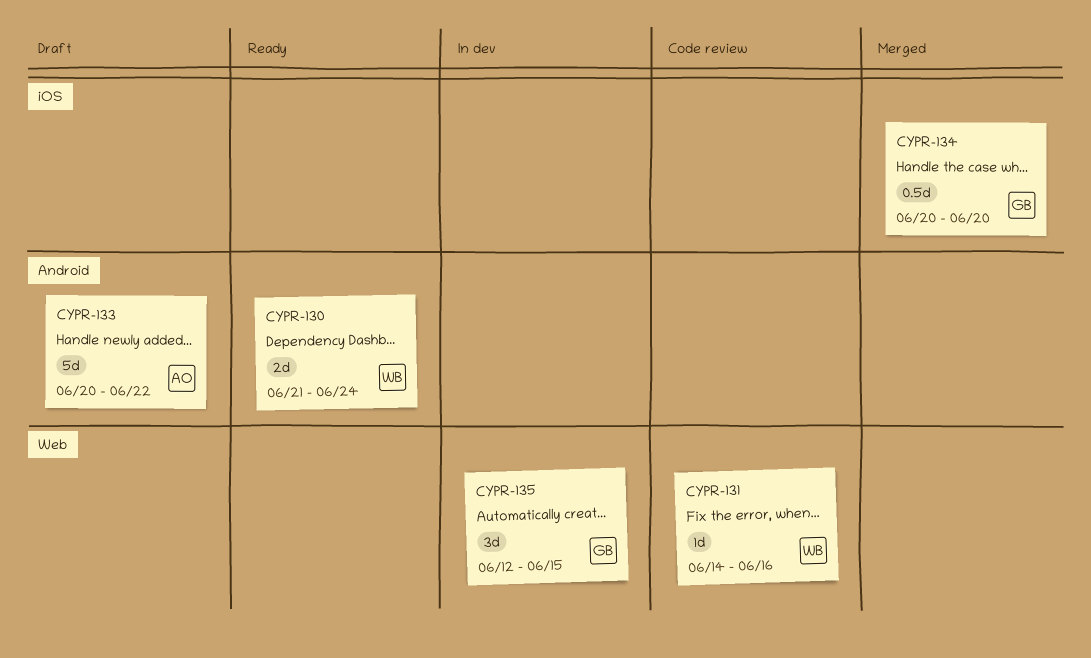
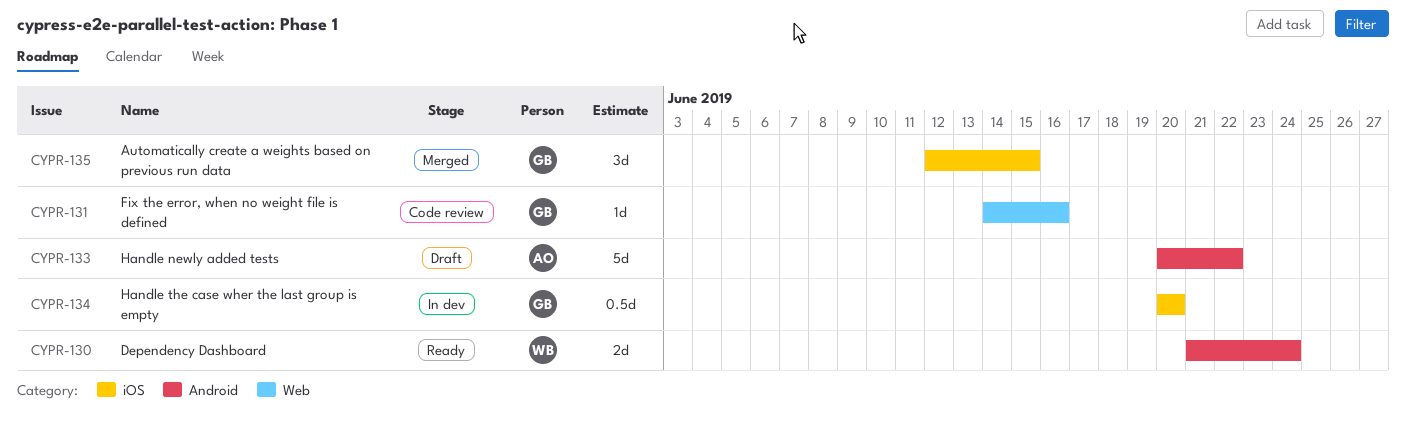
CYPR-131, owner: WB -> GB
CYPR-134, status: Merged -> In dev
CYPR-135, status: In dev -> Merged
CYPR-135, label: Web -> iOS

